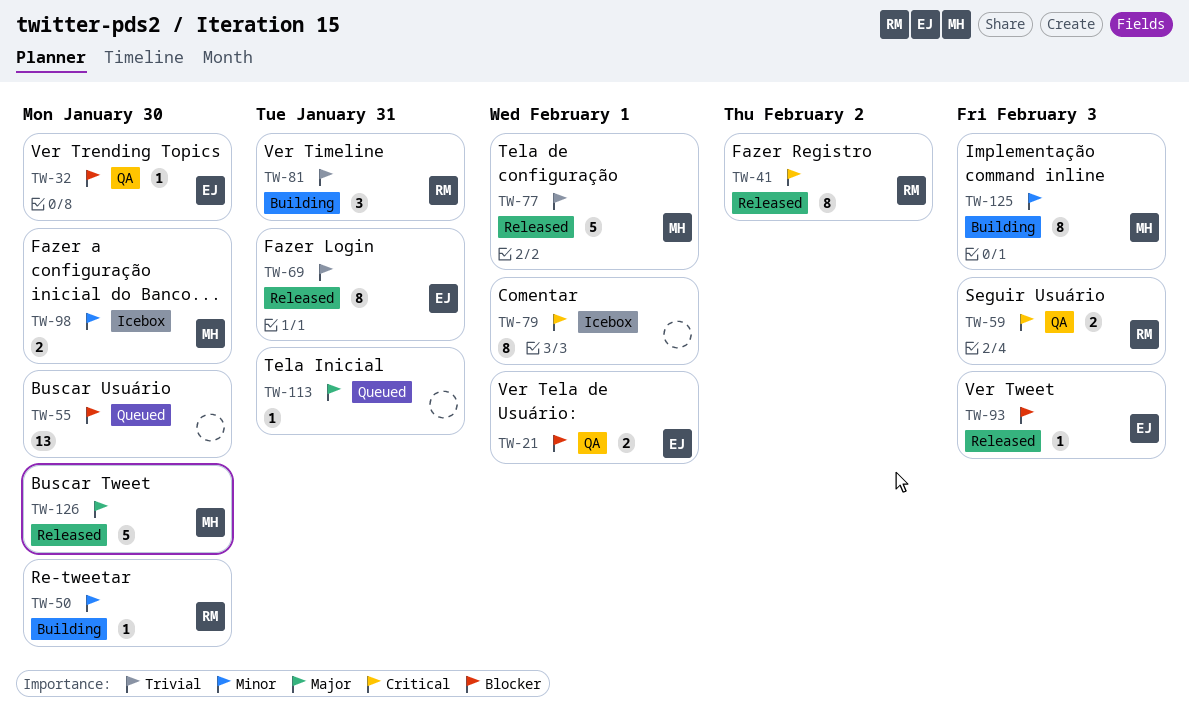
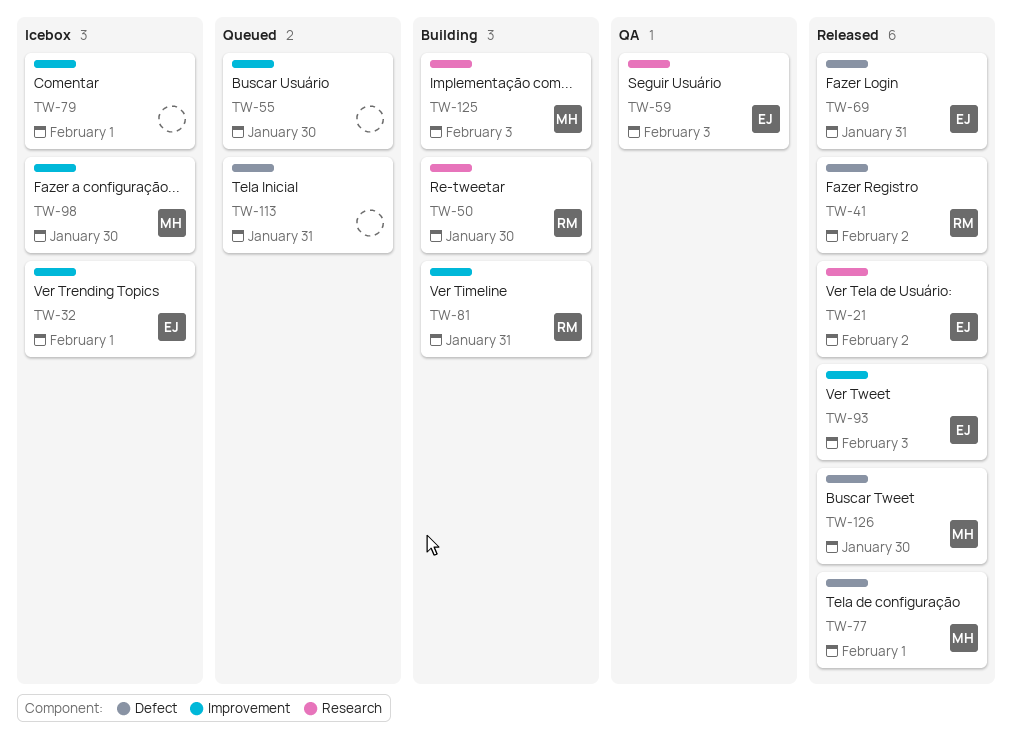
TW-21, status: QA -> Released
TW-21, due: Feb 1 -> Feb 2
TW-32, status: QA -> Icebox
TW-32, due: Jan 30 -> Feb 1
TW-59, owner: RM -> EJ

